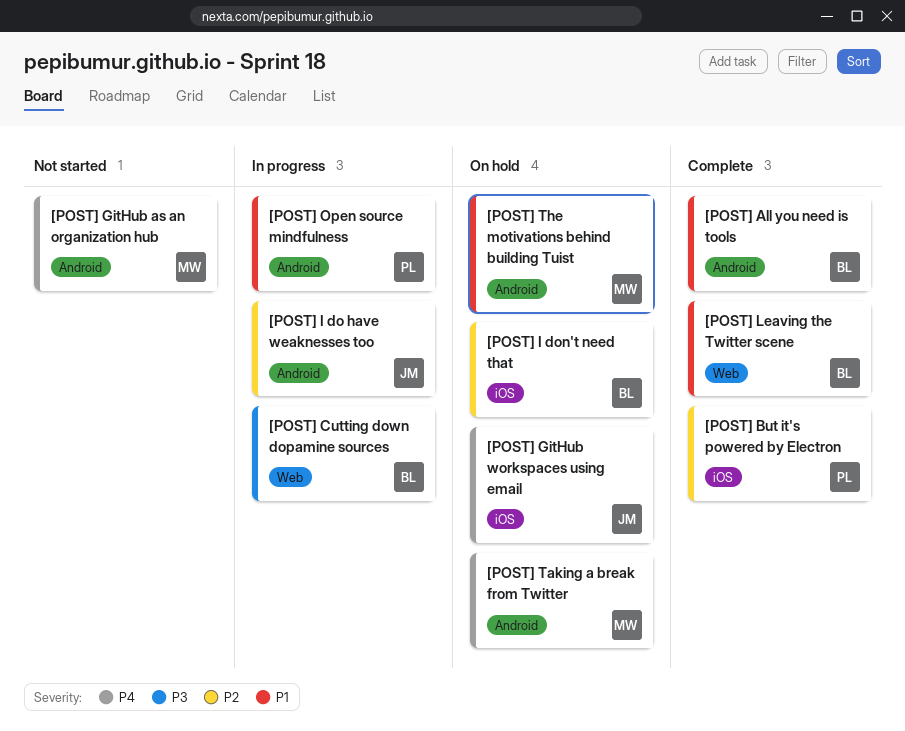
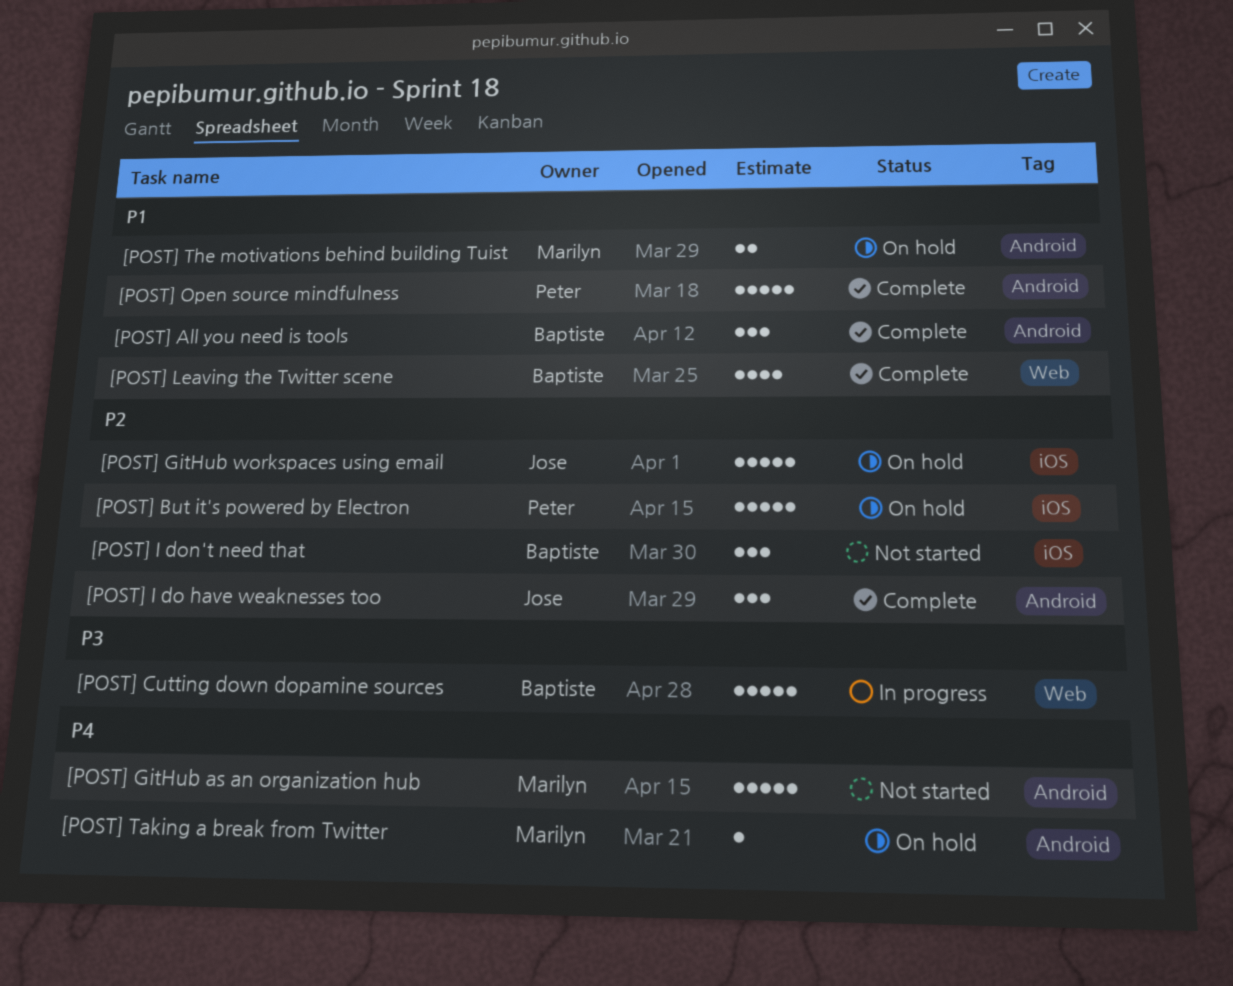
[POST] But it's powered by Electron, status: Complete -> On hold
[POST] GitHub workspaces using email, priority: P4 -> P2
[POST] I do have weaknesses too, status: In progress -> Complete
[POST] I don't need that, status: On hold -> Not started
[POST] Open source mindfulness, status: In progress -> Complete

